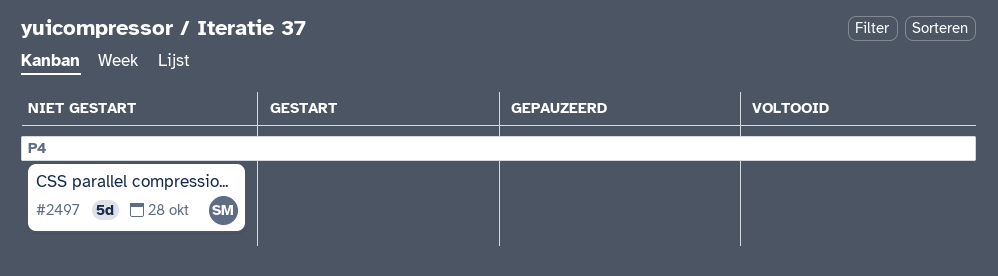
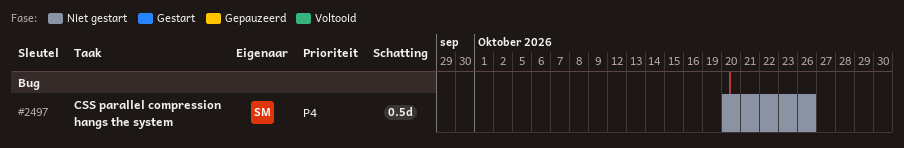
#2497, estimate: 5d -> 0.5d
#2497, due: Oct 28 -> Oct 26

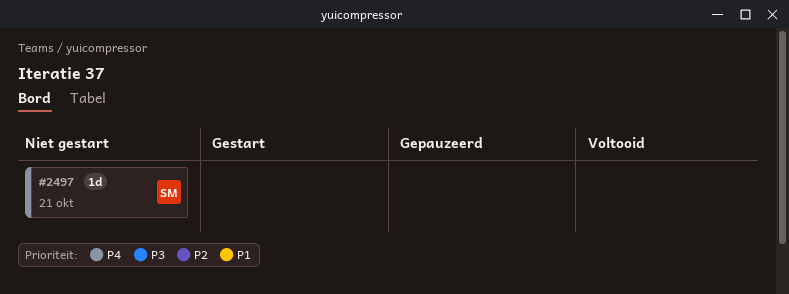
#2497, estimate: 0.5d -> 1d
#2497, due: Oct 26 -> Oct 21

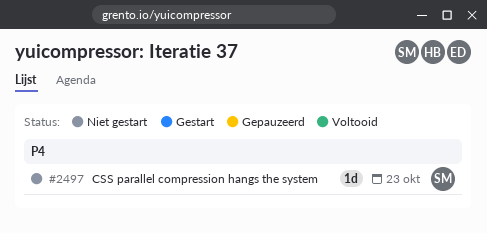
#2497, due: Oct 21 -> Oct 23

